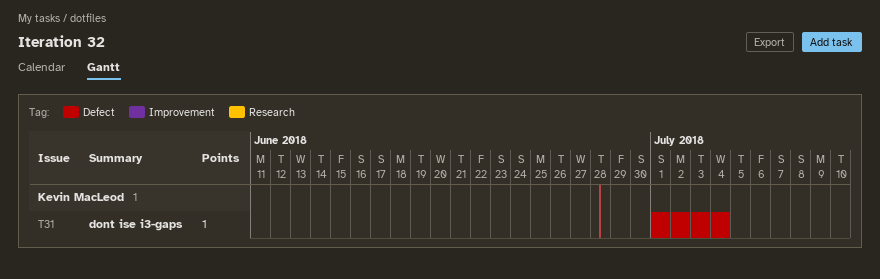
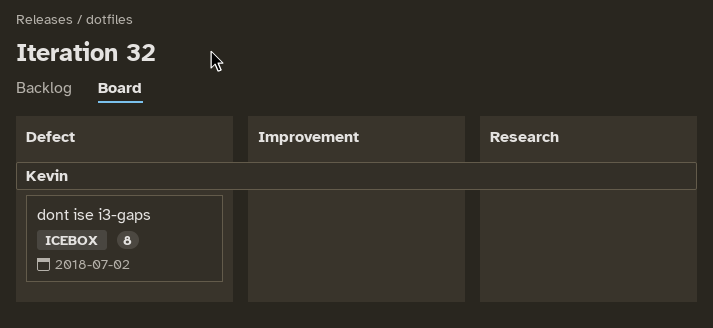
dont ise i3-gaps, estimate: 1 -> 8
dont ise i3-gaps, due: Jul 4 -> Jul 2

